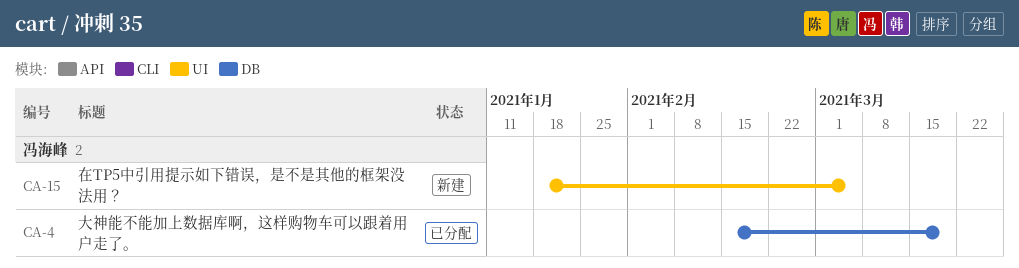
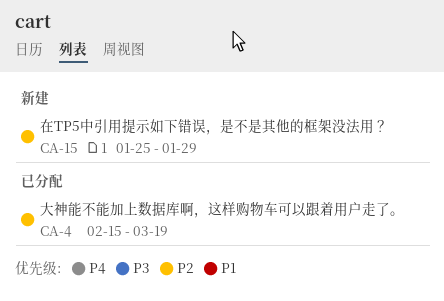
CA-15, start: Jan 18 -> Jan 25
CA-15, due: Mar 5 -> Jan 29

